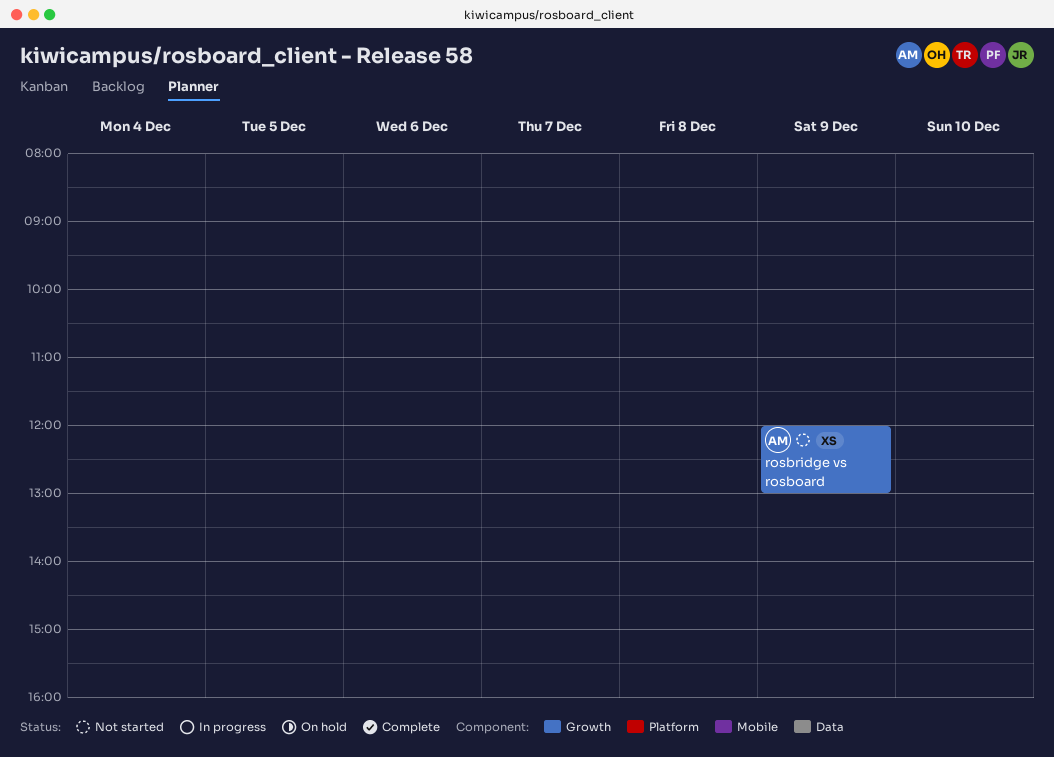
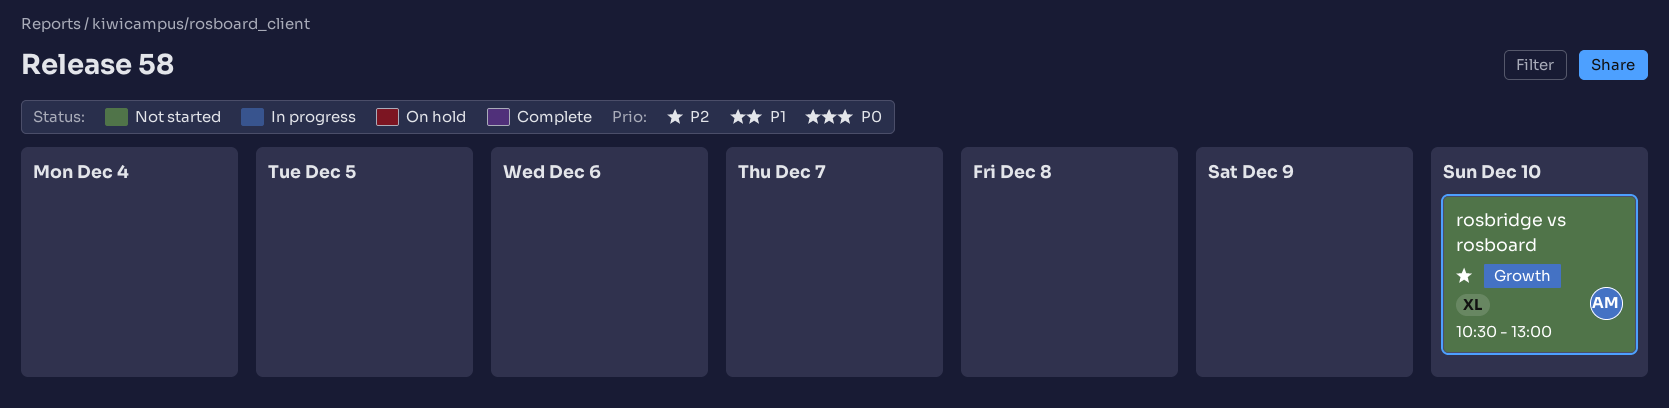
rosbridge vs rosboard, estimate: XS -> XL
rosbridge vs rosboard, day: Dec 9 -> Dec 10
rosbridge vs rosboard, begins: 12:00 -> 10:30

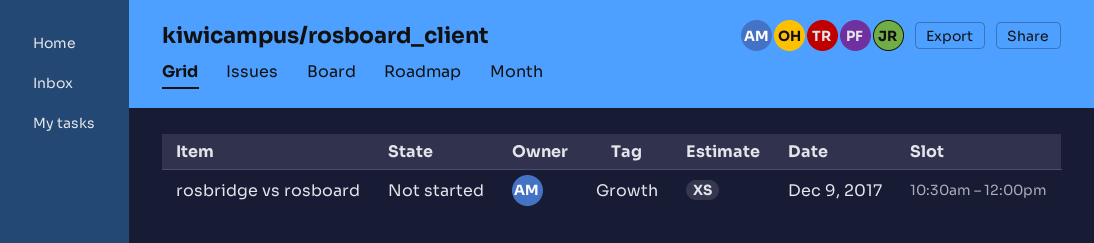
rosbridge vs rosboard, estimate: XL -> XS
rosbridge vs rosboard, day: Dec 10 -> Dec 9
rosbridge vs rosboard, ends: 13:00 -> 12:00

